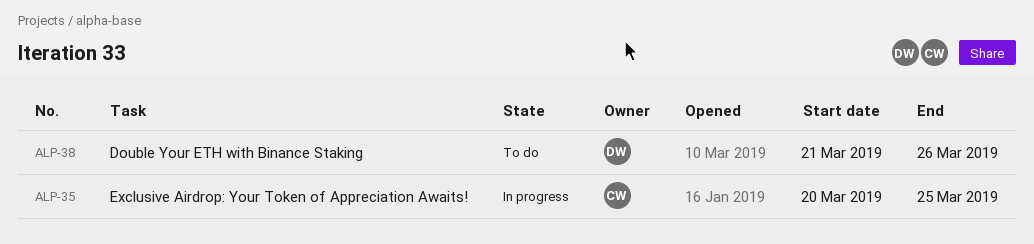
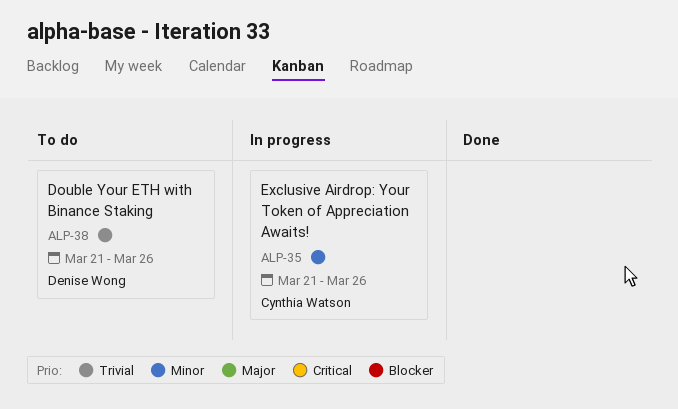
ALP-35, start: Mar 20 -> Mar 21
ALP-35, due: Mar 25 -> Mar 26

